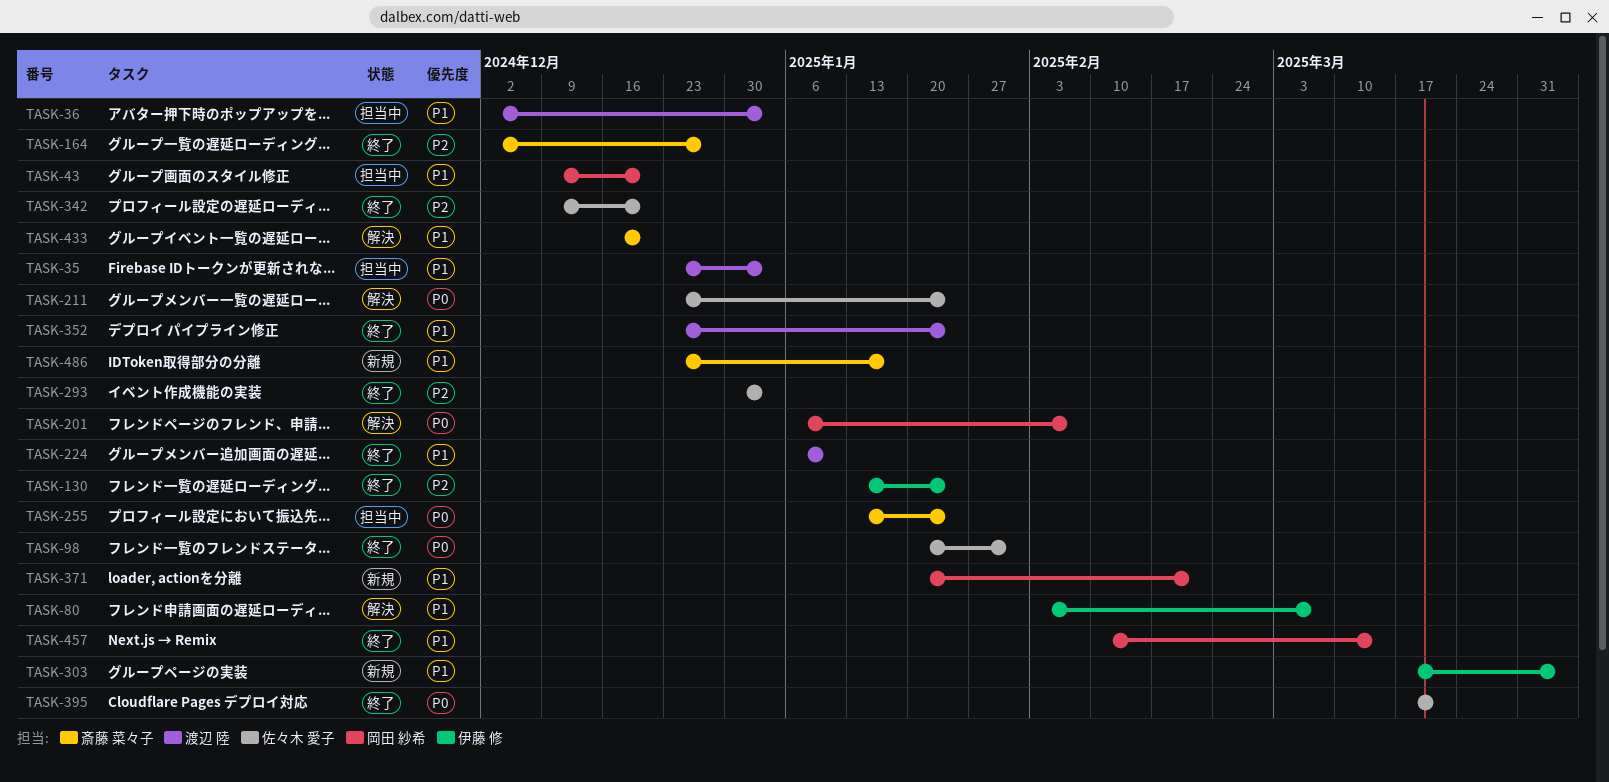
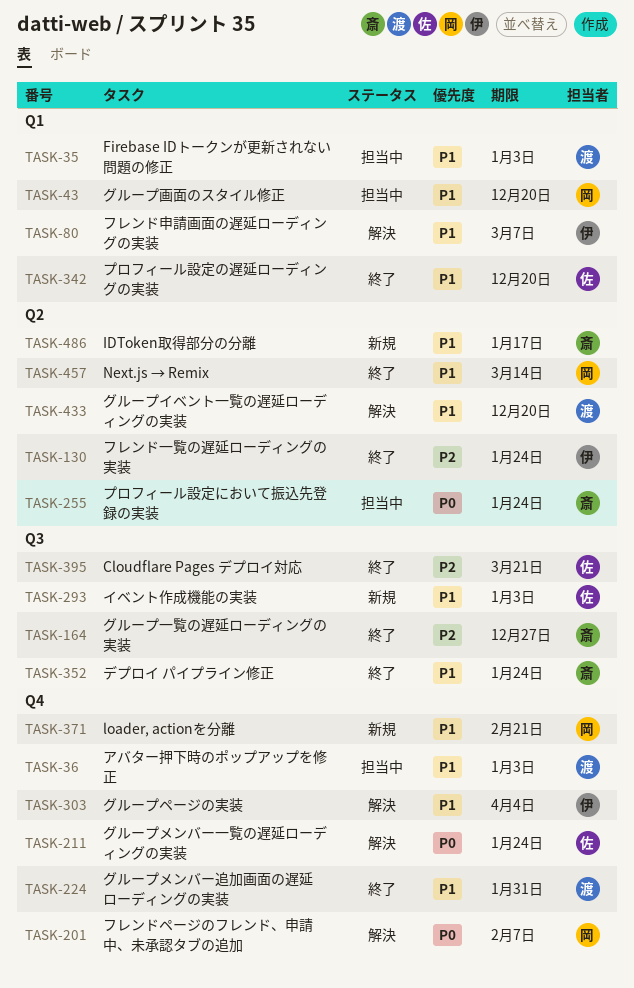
TASK-98: present -> none
TASK-224, due: Jan 10 -> Jan 31
TASK-293, status: 終了 -> 新規
TASK-293, priority: P2 -> P1
TASK-303, status: 新規 -> 解決
TASK-342, priority: P2 -> P1
TASK-352, owner: 渡辺 陸 -> 斎藤 菜々子
TASK-395, priority: P0 -> P2
TASK-433, owner: 斎藤 菜々子 -> 渡辺 陸

